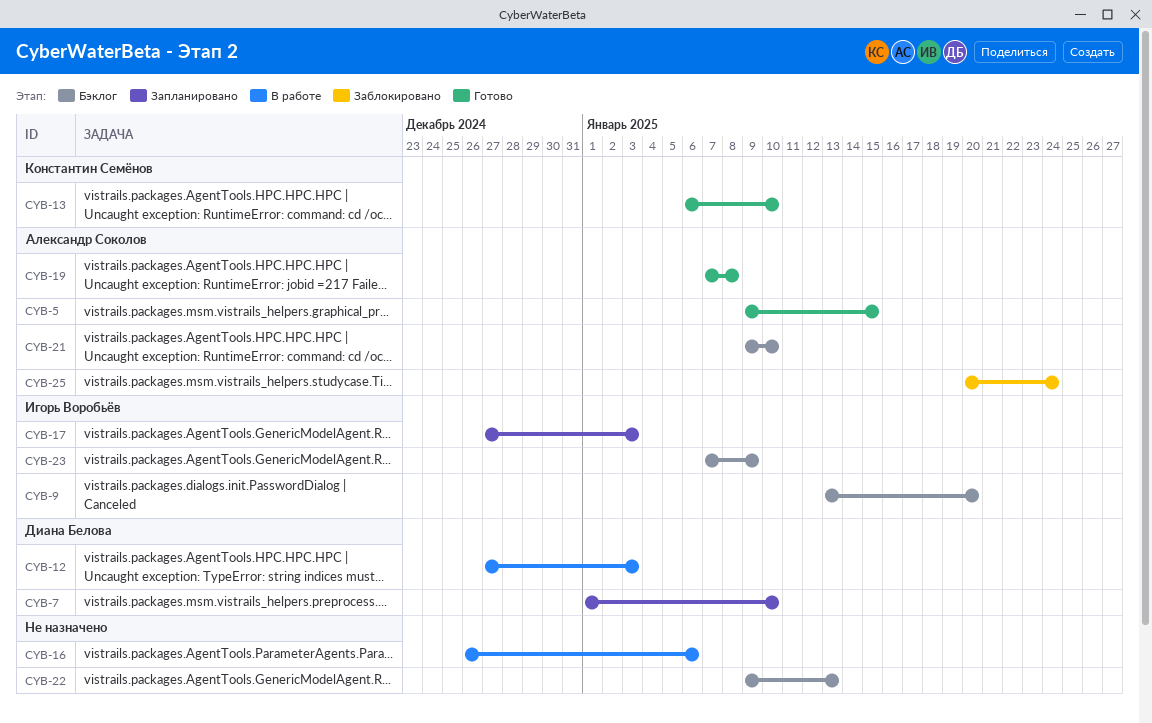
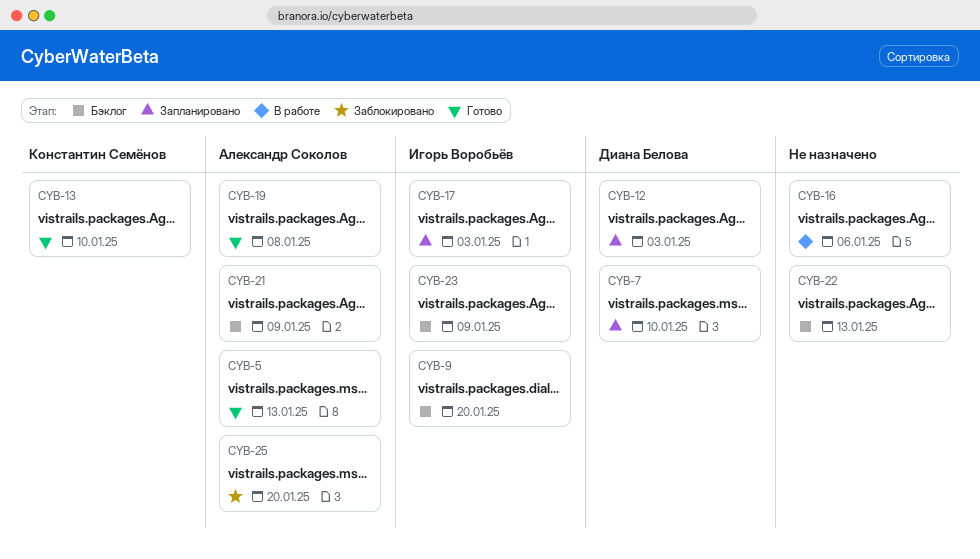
CYB-5, due: Jan 15 -> Jan 13
CYB-12, status: В работе -> Запланировано
CYB-21, due: Jan 10 -> Jan 9
CYB-25, due: Jan 24 -> Jan 20

